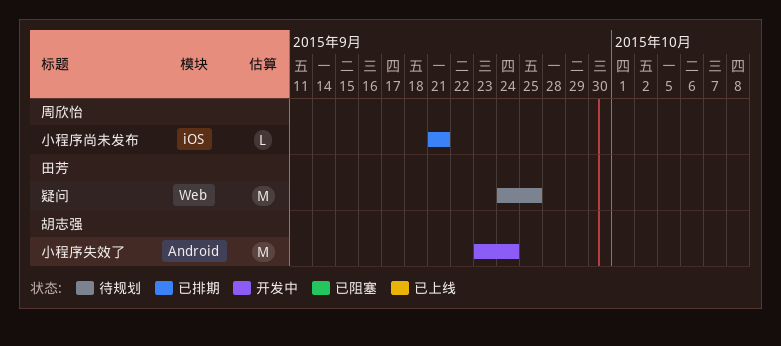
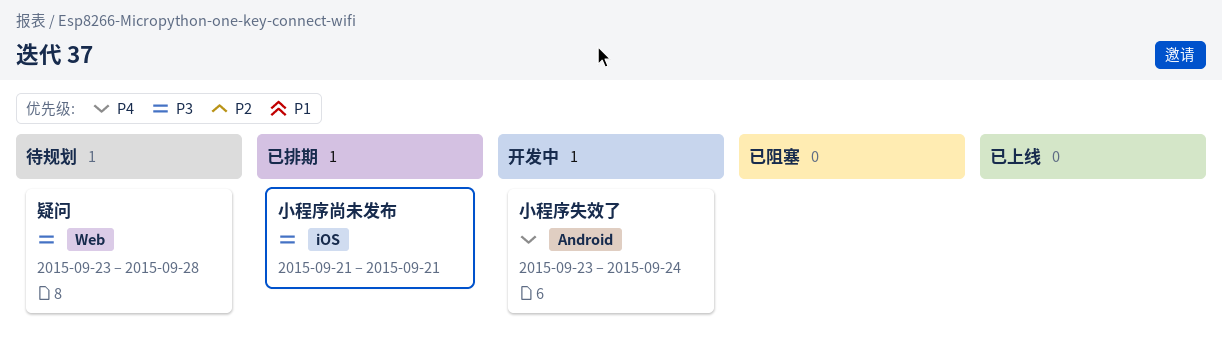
疑问, start: Sep 24 -> Sep 23
疑问, due: Sep 25 -> Sep 28

